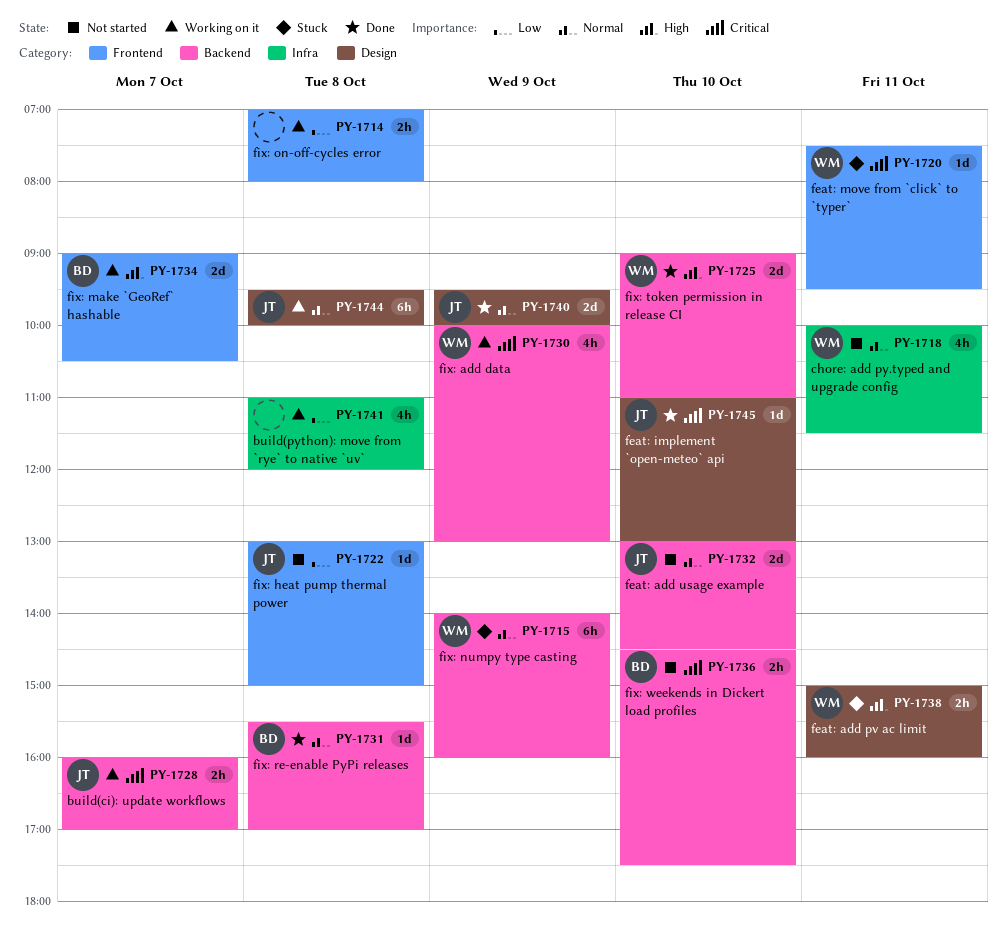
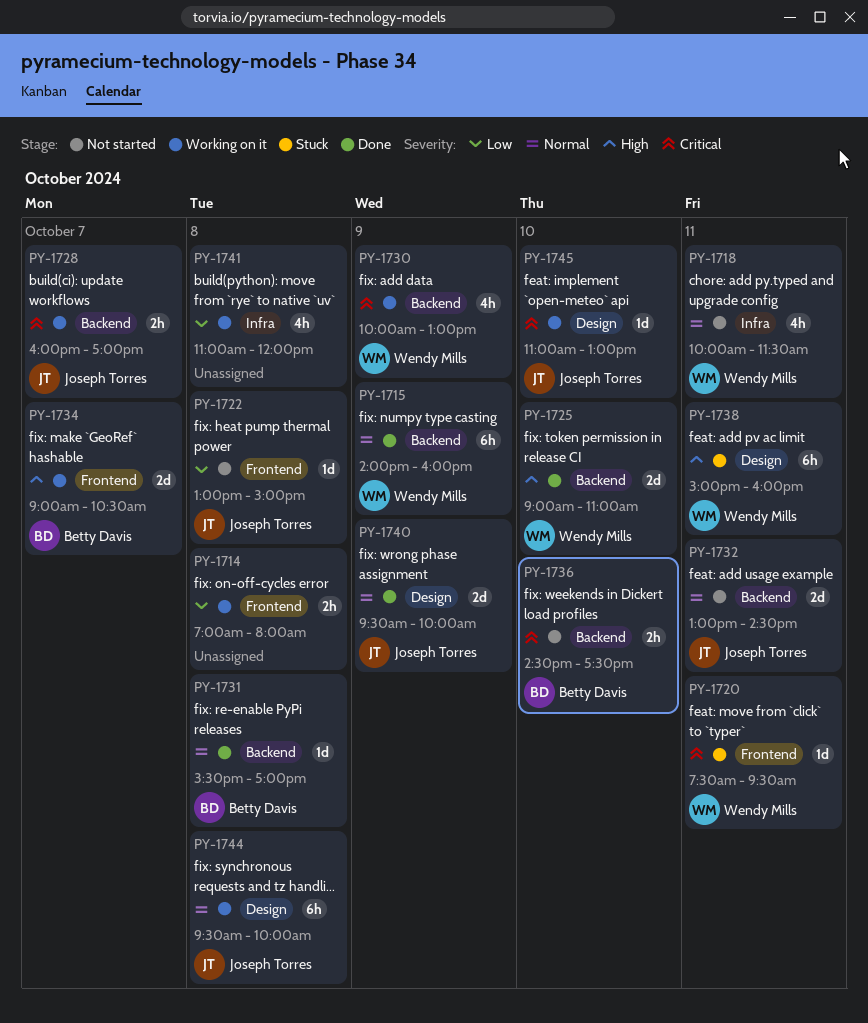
PY-1715, status: Stuck -> Done
PY-1732, day: Oct 10 -> Oct 11
PY-1738, estimate: 2h -> 6h
PY-1745, status: Done -> Working on it

